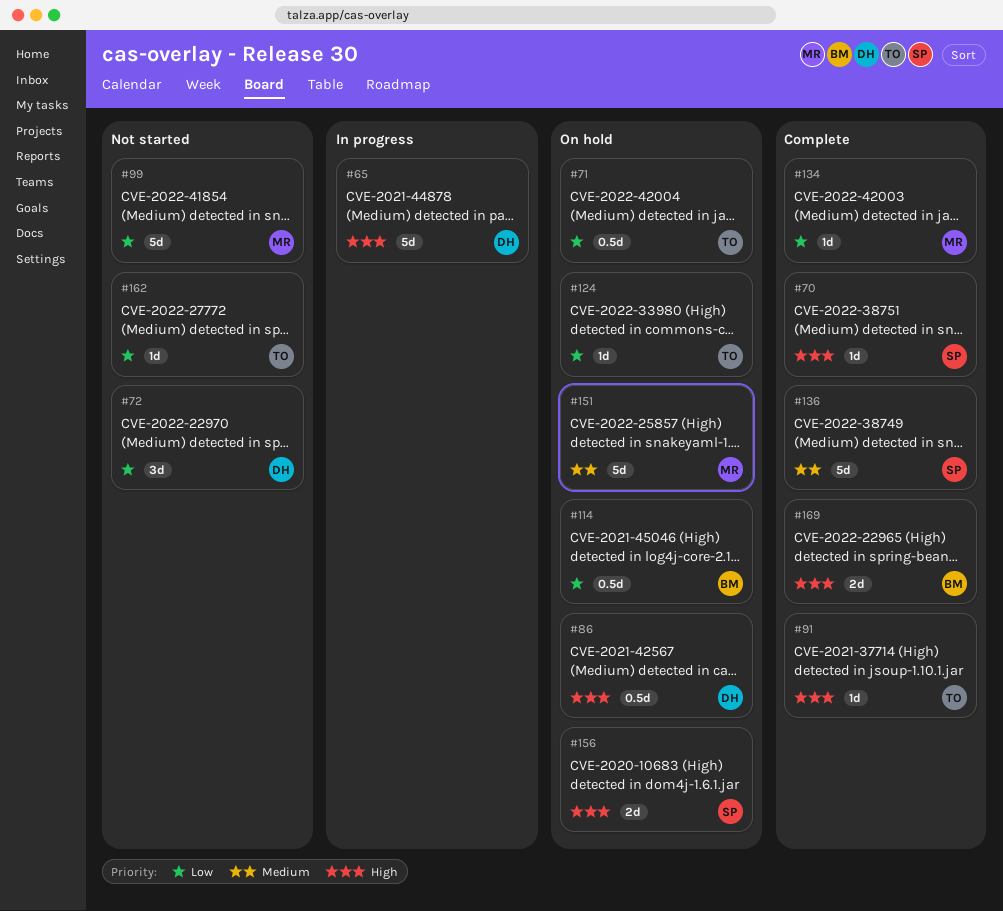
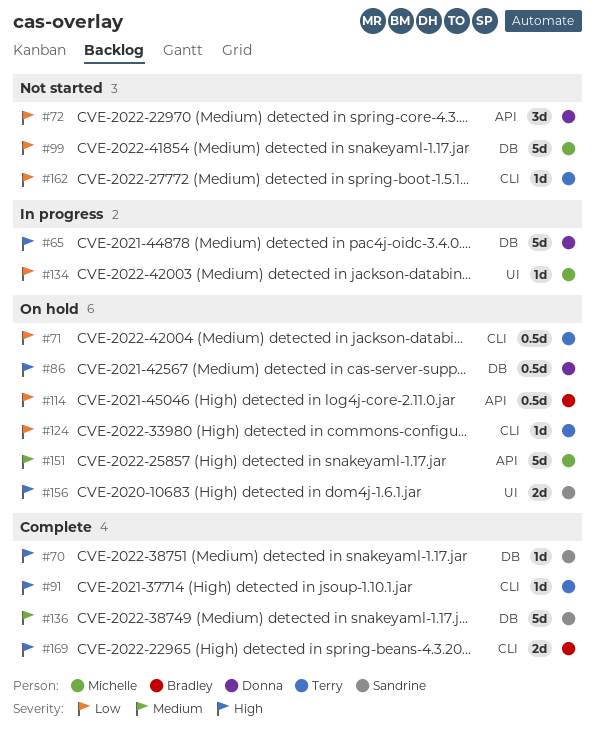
#134, status: Complete -> In progress

